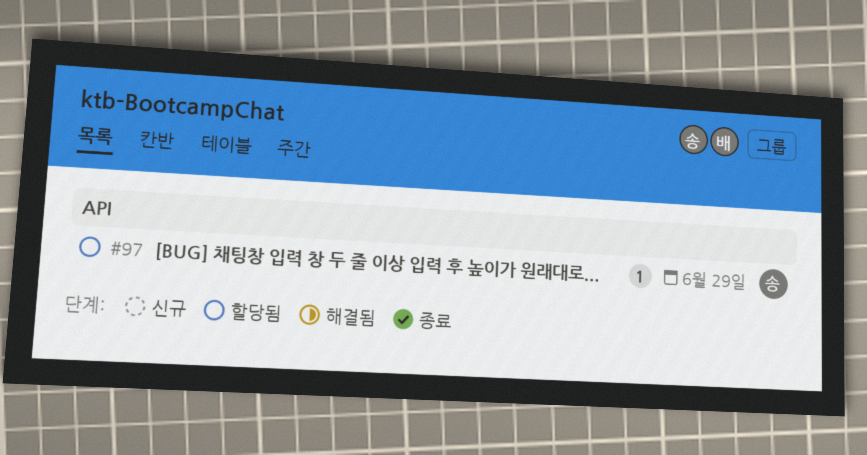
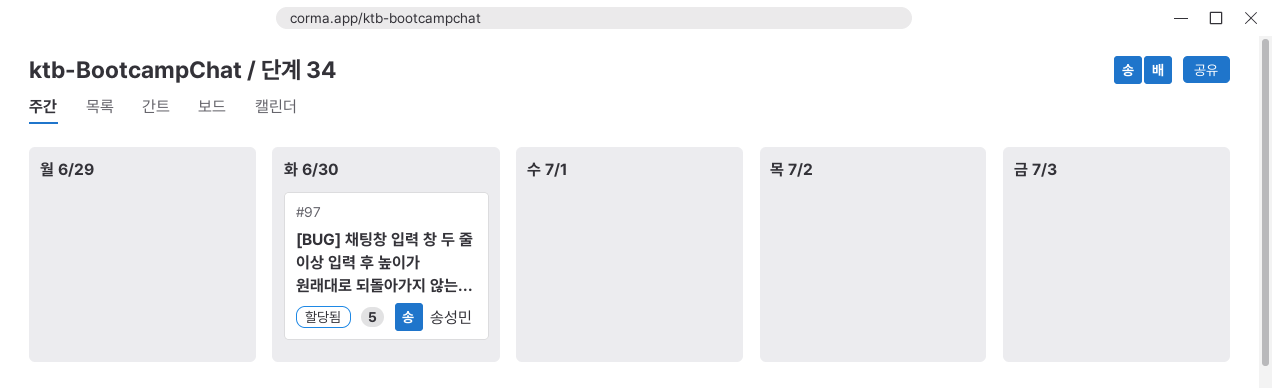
#97, estimate: 1 -> 5
#97, due: Jun 29 -> Jun 30

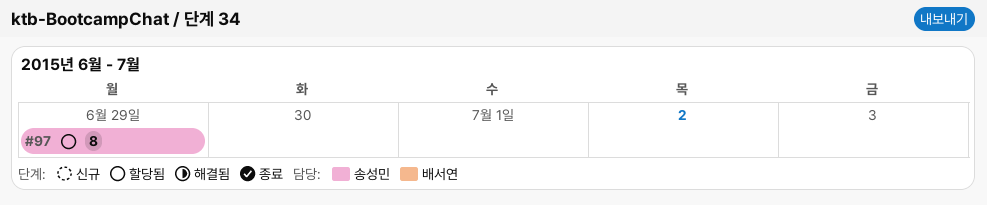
#97, estimate: 5 -> 8
#97, due: Jun 30 -> Jun 29

